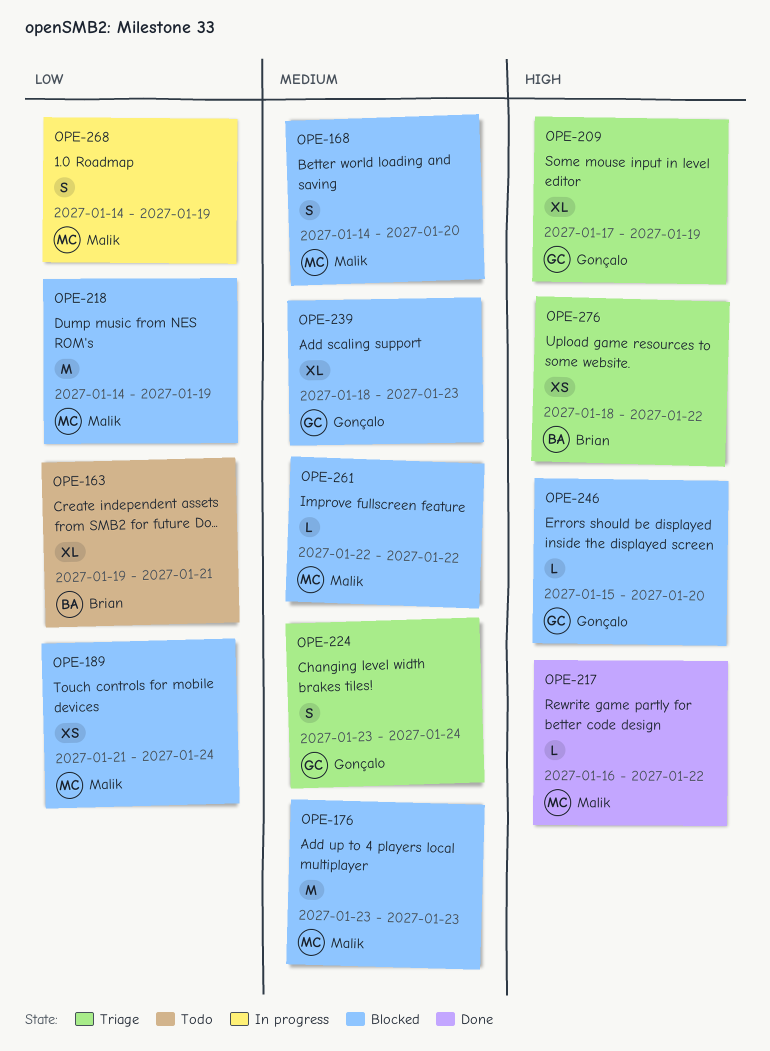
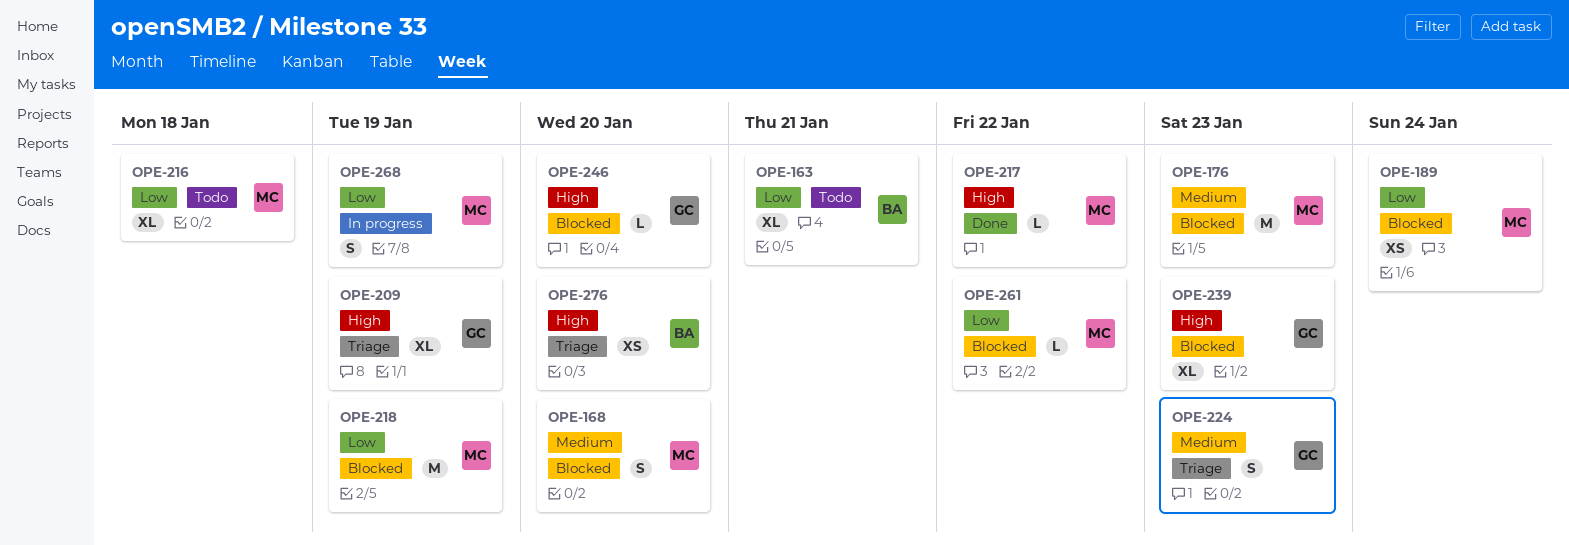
OPE-216: none -> present
OPE-224, due: Jan 24 -> Jan 23
OPE-239, priority: Medium -> High
OPE-261, priority: Medium -> Low
OPE-276, due: Jan 22 -> Jan 20

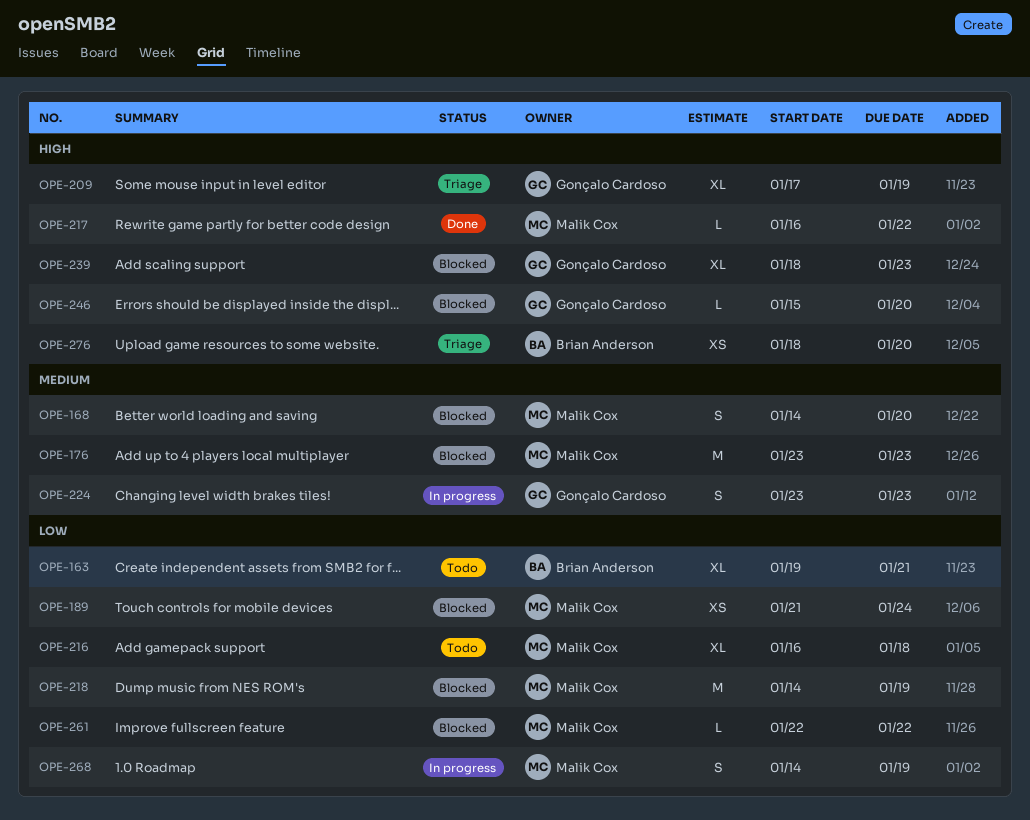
OPE-224, status: Triage -> In progress

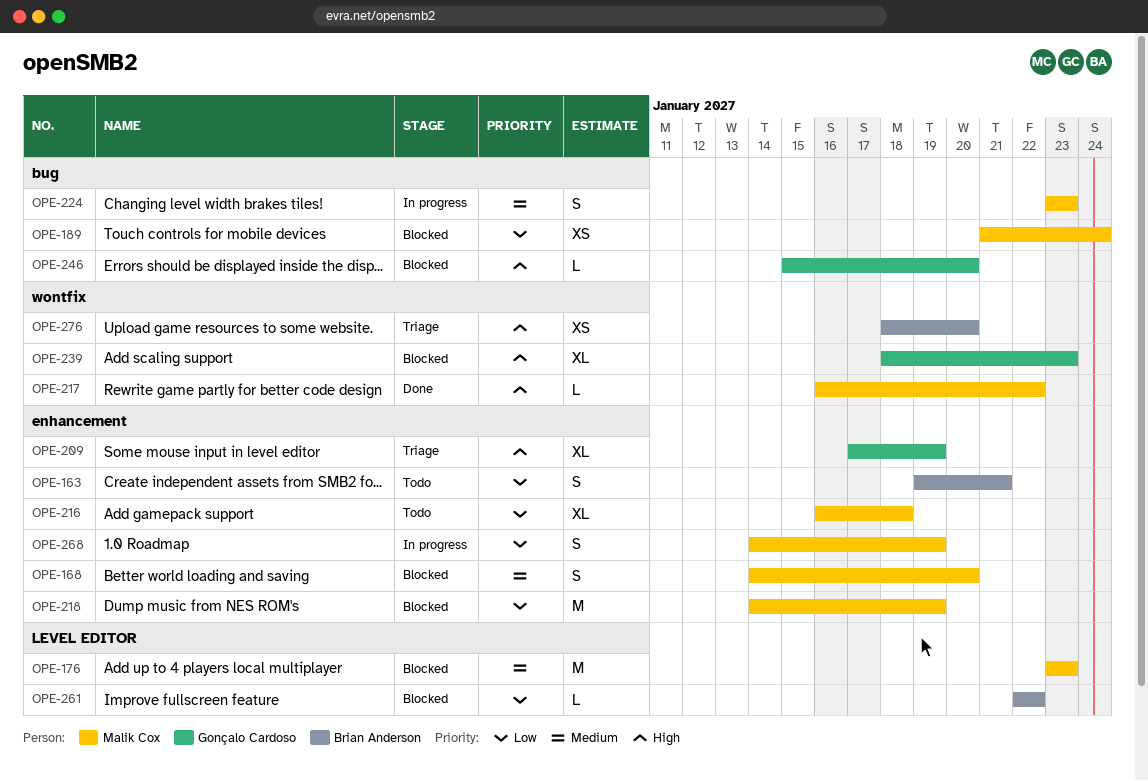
OPE-163, estimate: XL -> S
OPE-224, owner: Gonçalo Cardoso -> Malik Cox
OPE-261, owner: Malik Cox -> Brian Anderson

